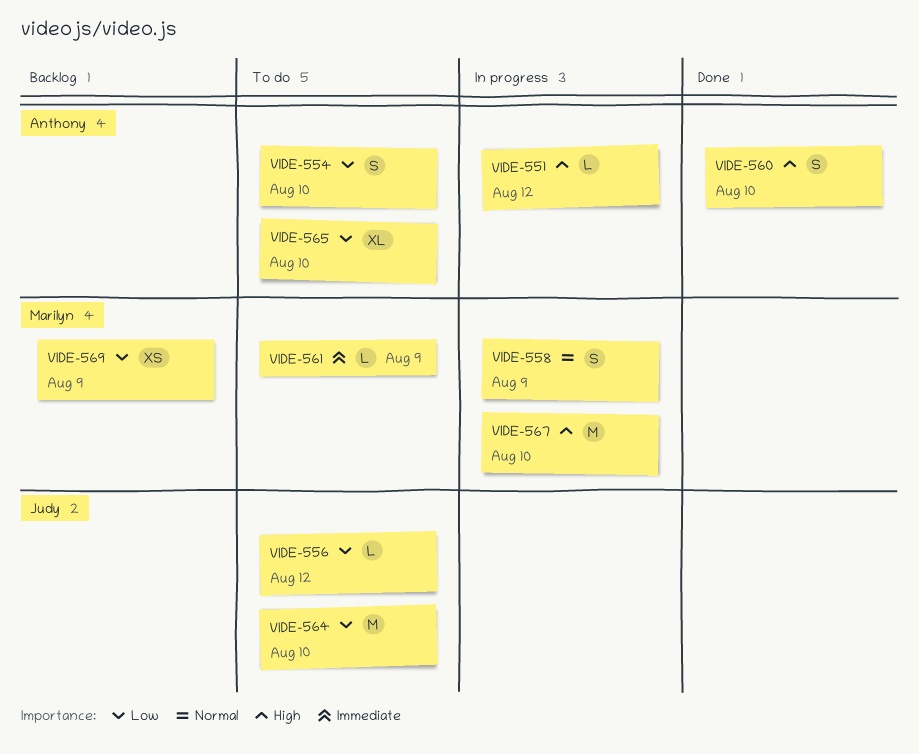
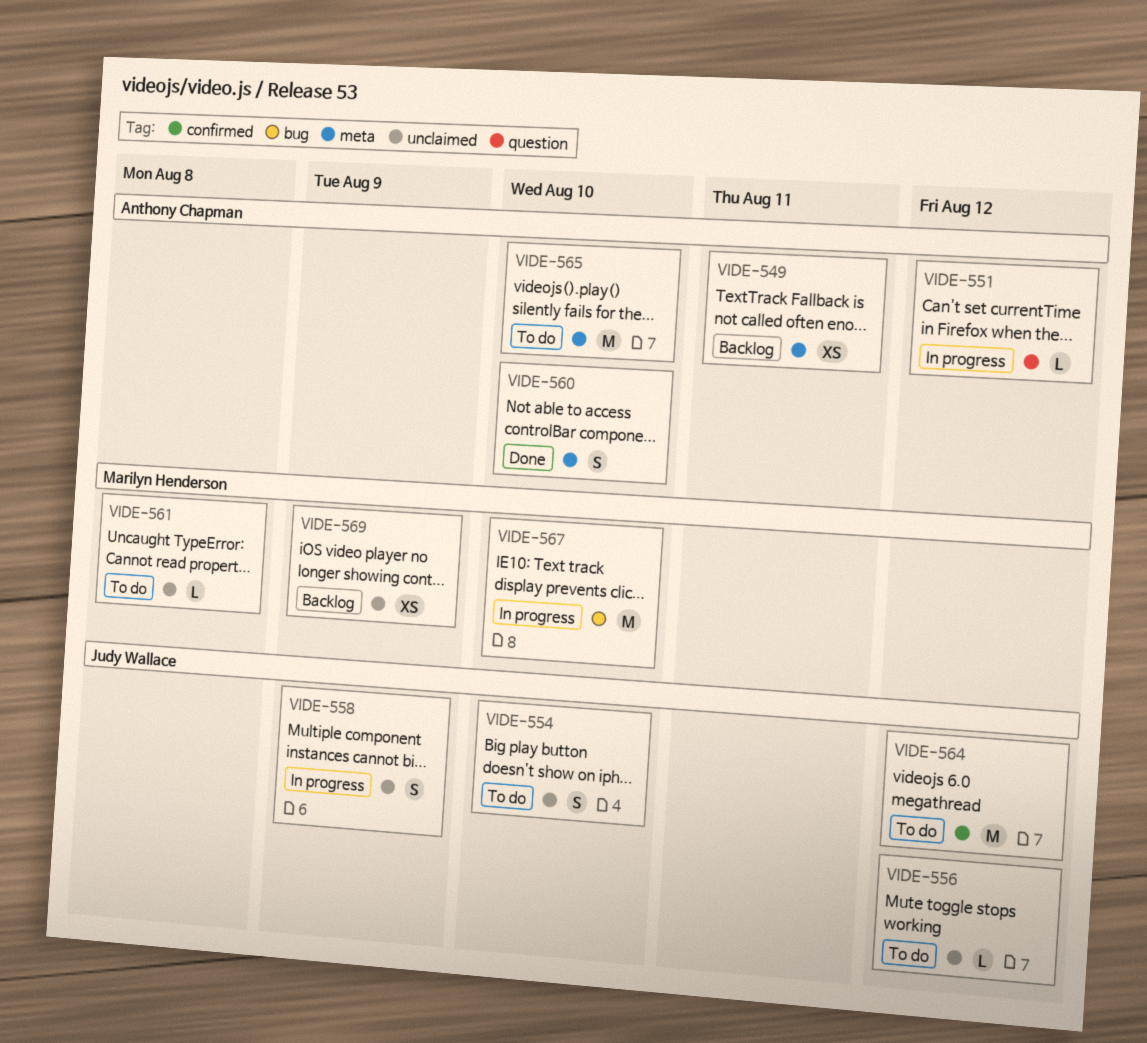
VIDE-549: none -> present
VIDE-554, owner: Anthony Chapman -> Judy Wallace
VIDE-558, owner: Marilyn Henderson -> Judy Wallace
VIDE-561, due: Aug 9 -> Aug 8
VIDE-564, due: Aug 10 -> Aug 12
VIDE-565, estimate: XL -> M

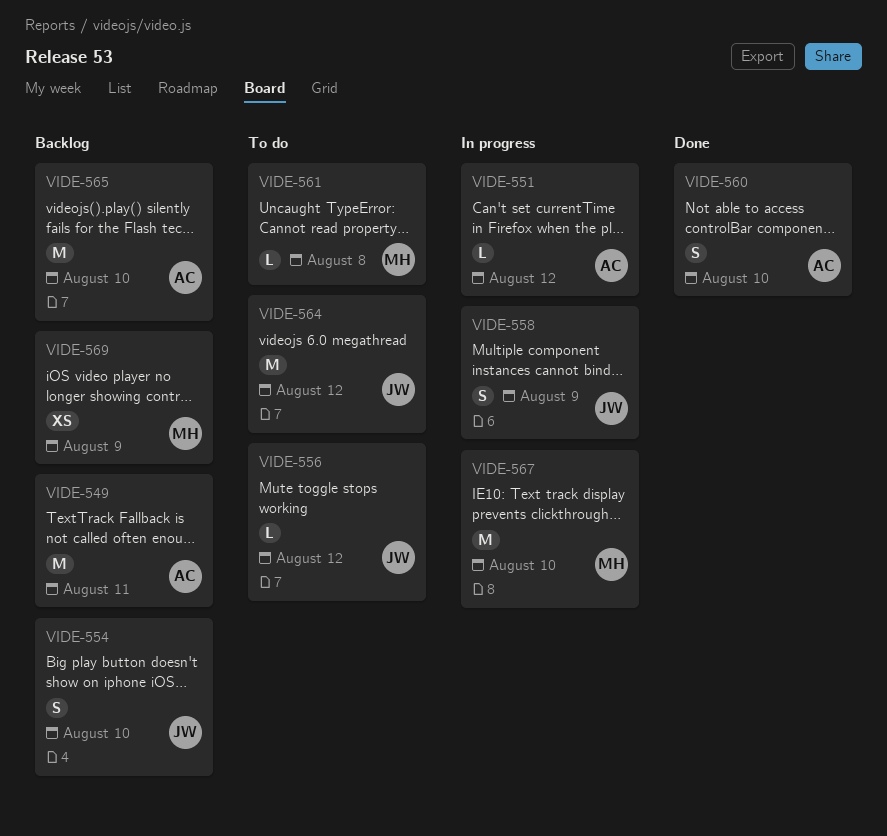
VIDE-549, estimate: XS -> M
VIDE-554, status: To do -> Backlog
VIDE-565, status: To do -> Backlog

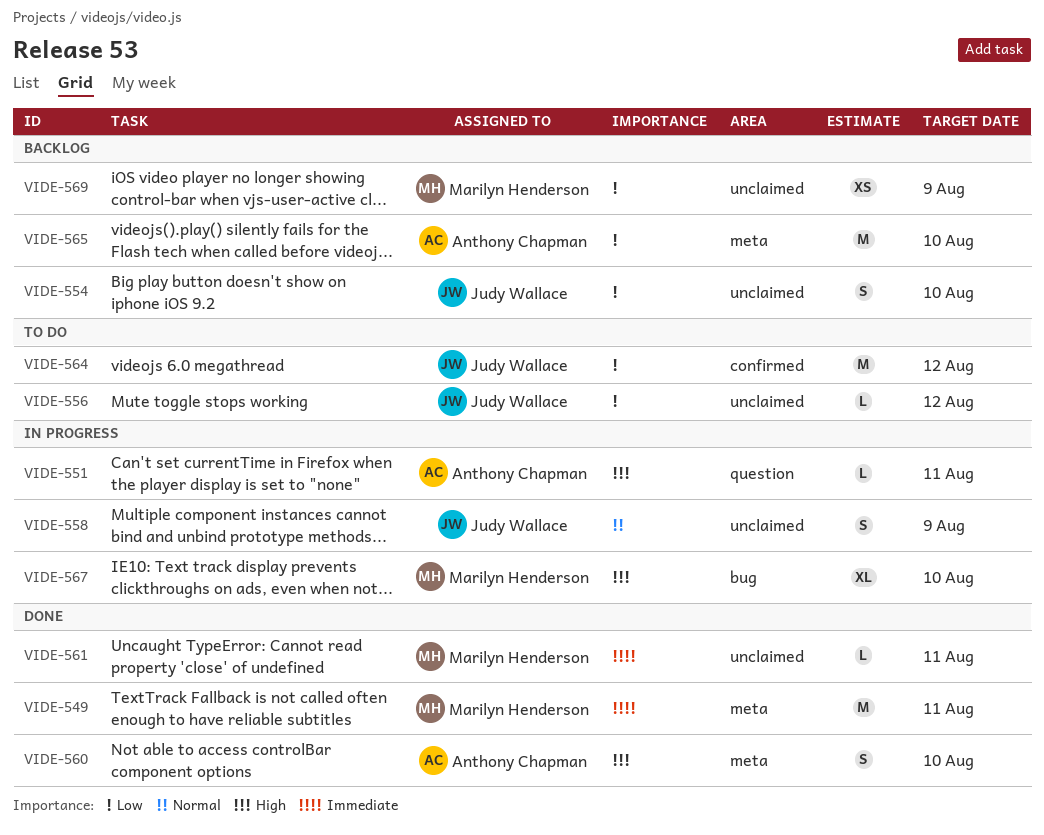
VIDE-549, status: Backlog -> Done
VIDE-549, owner: Anthony Chapman -> Marilyn Henderson
VIDE-551, due: Aug 12 -> Aug 11
VIDE-561, status: To do -> Done
VIDE-561, due: Aug 8 -> Aug 11
VIDE-567, estimate: M -> XL

